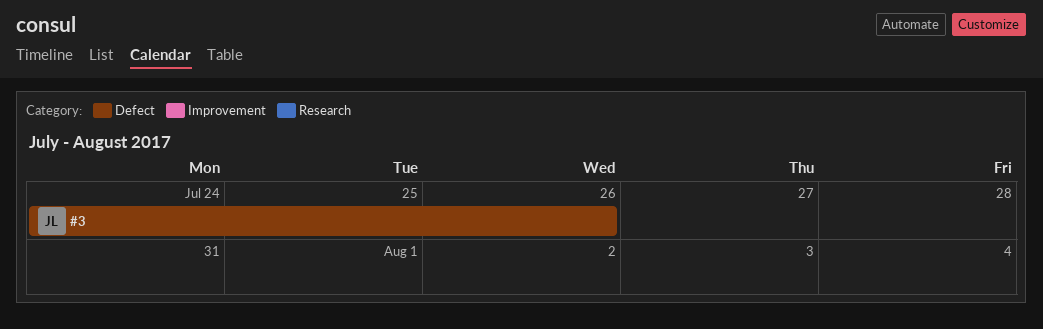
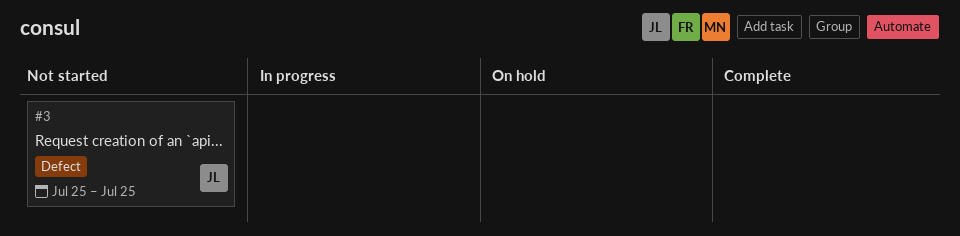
#3, start: Jul 24 -> Jul 25
#3, due: Jul 26 -> Jul 25

